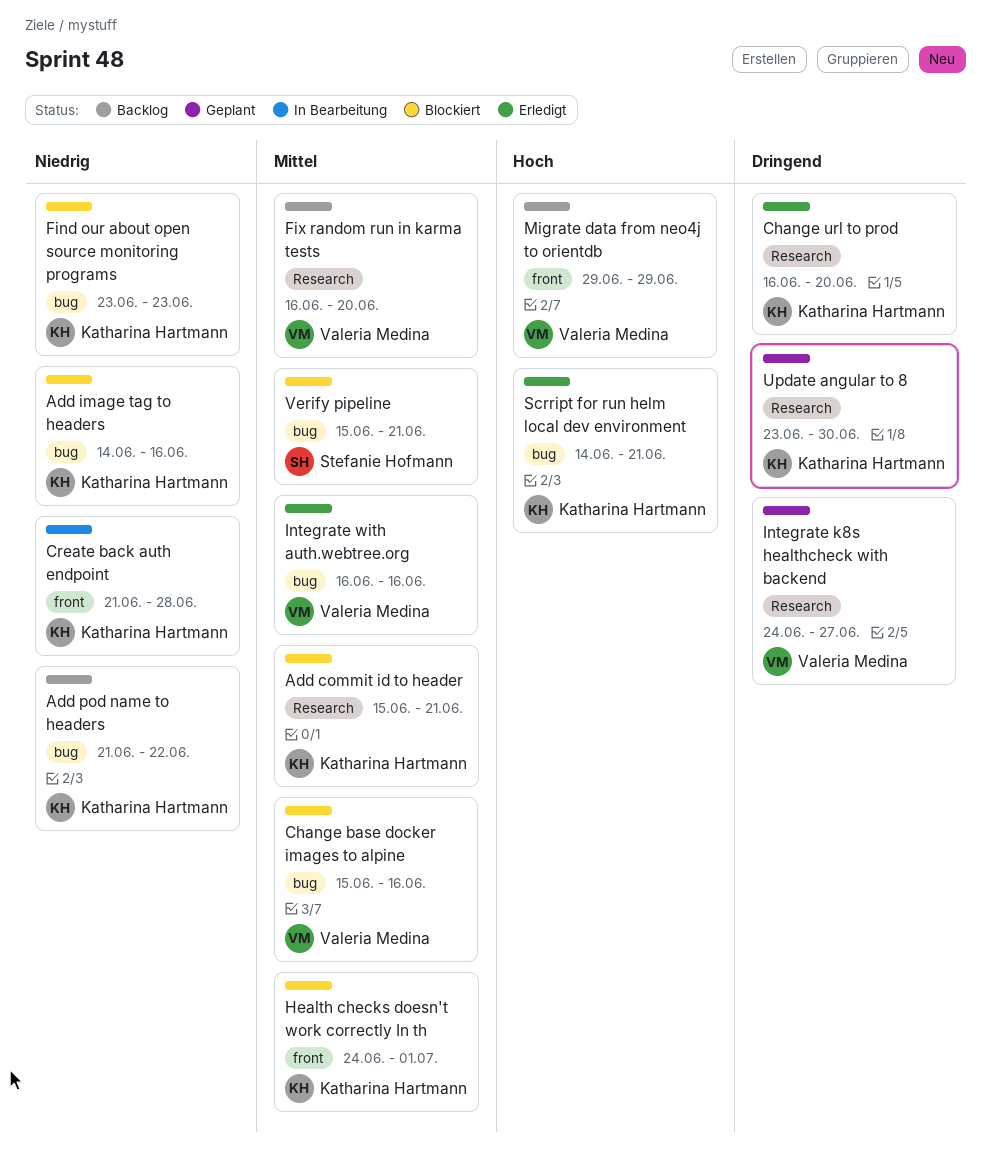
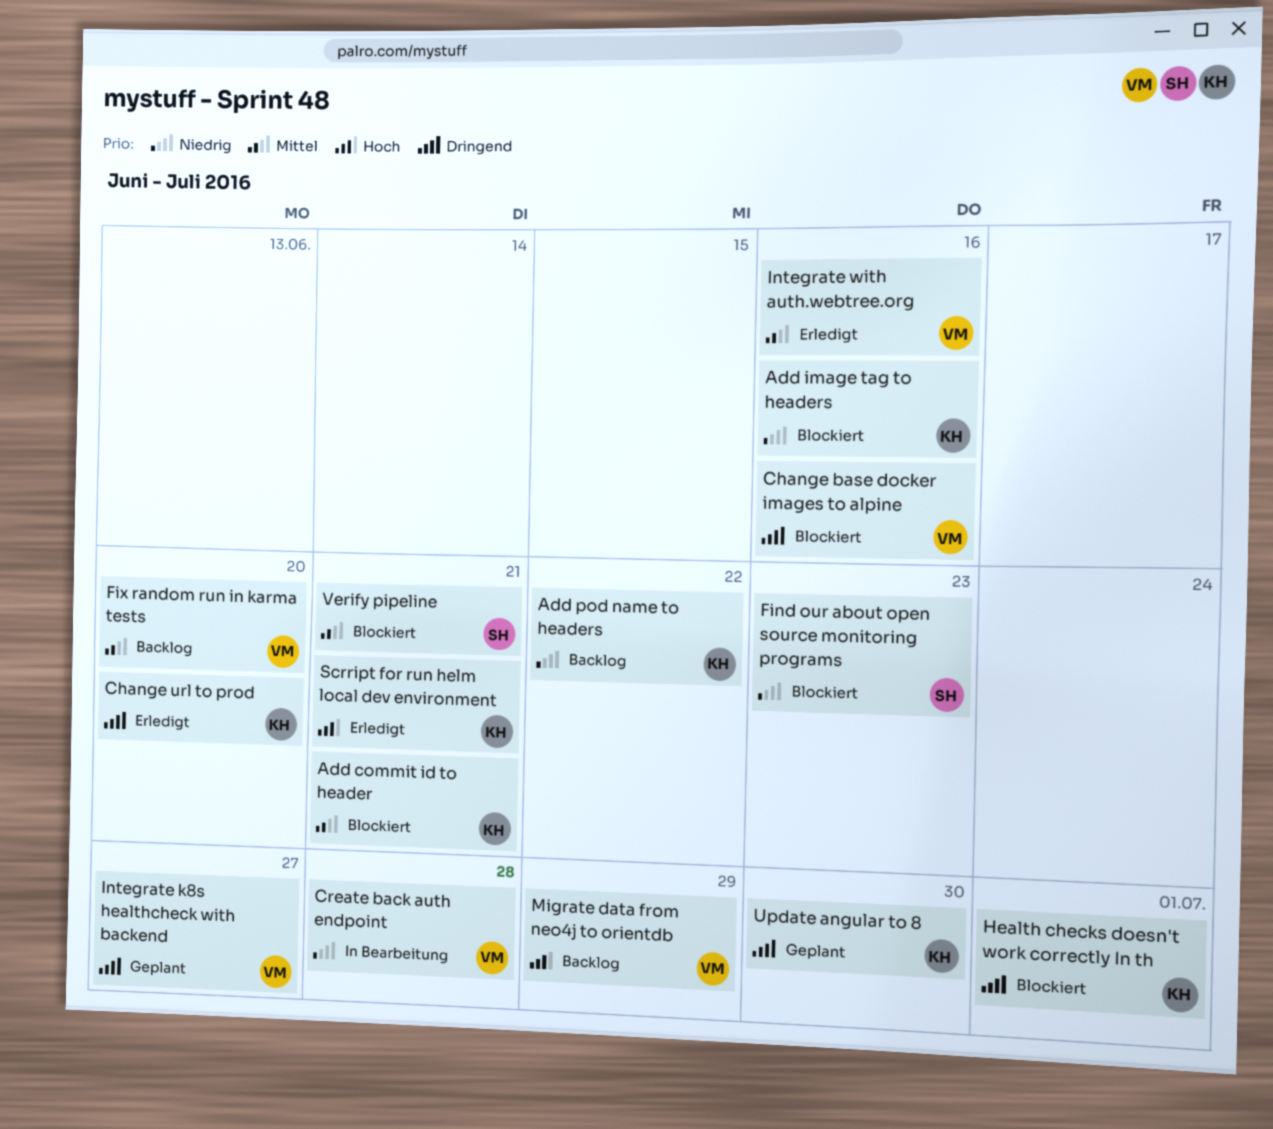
Change base docker images to alpine, priority: Mittel -> Dringend
Create back auth endpoint, owner: Katharina Hartmann -> Valeria Medina
Find our about open source monitoring programs, owner: Katharina Hartmann -> Stefanie Hofmann
Health checks doesn't work correctly In th, priority: Mittel -> Dringend

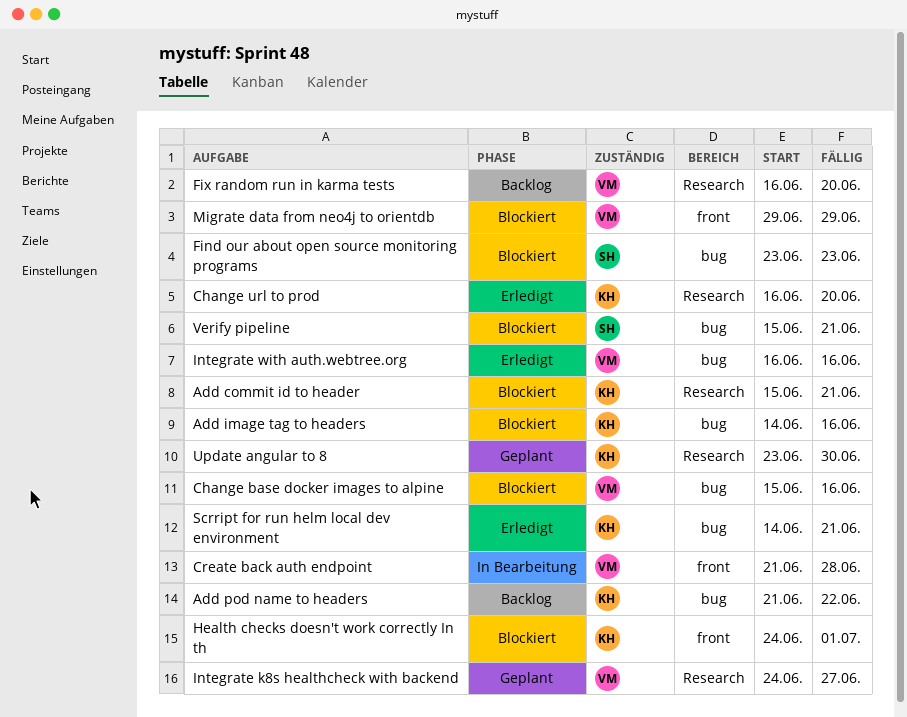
Migrate data from neo4j to orientdb, status: Backlog -> Blockiert

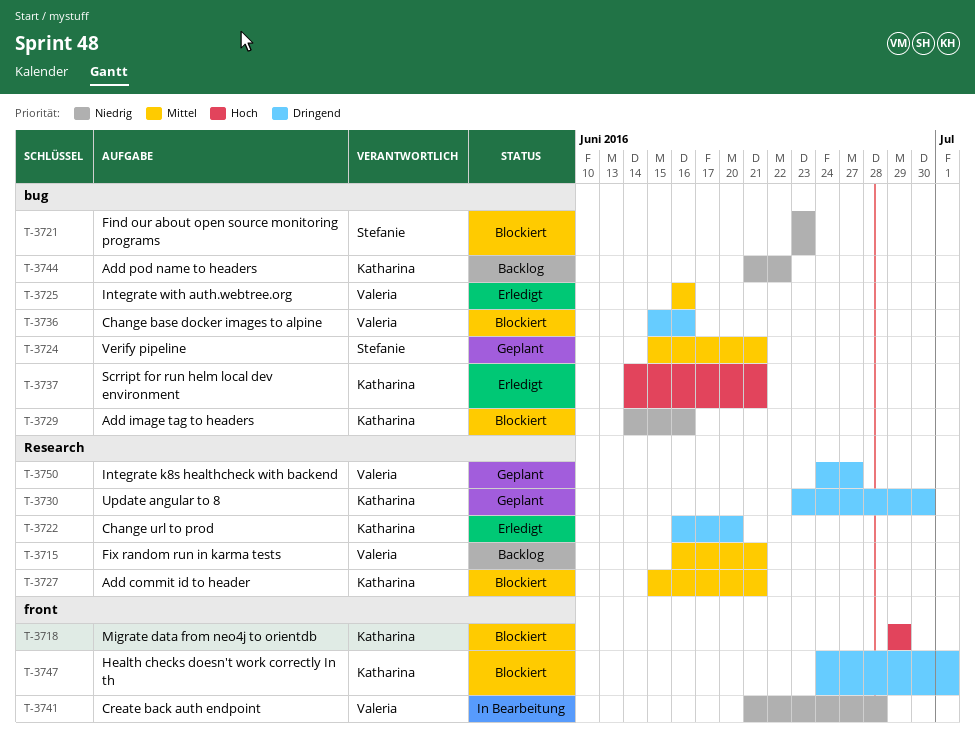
Fix random run in karma tests, due: Jun 20 -> Jun 21
Migrate data from neo4j to orientdb, owner: Valeria -> Katharina
Verify pipeline, status: Blockiert -> Geplant

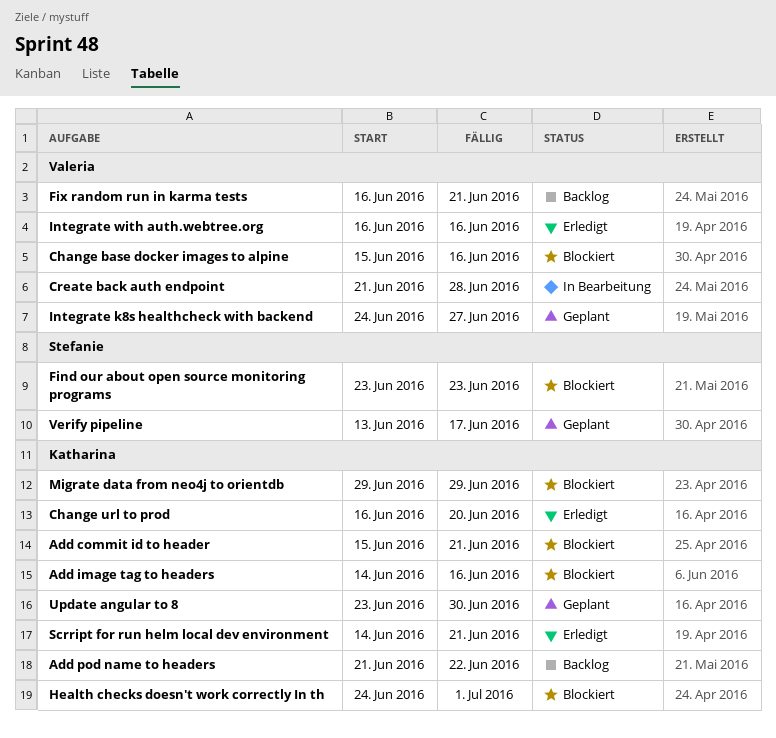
Verify pipeline, start: Jun 15 -> Jun 13
Verify pipeline, due: Jun 21 -> Jun 17

